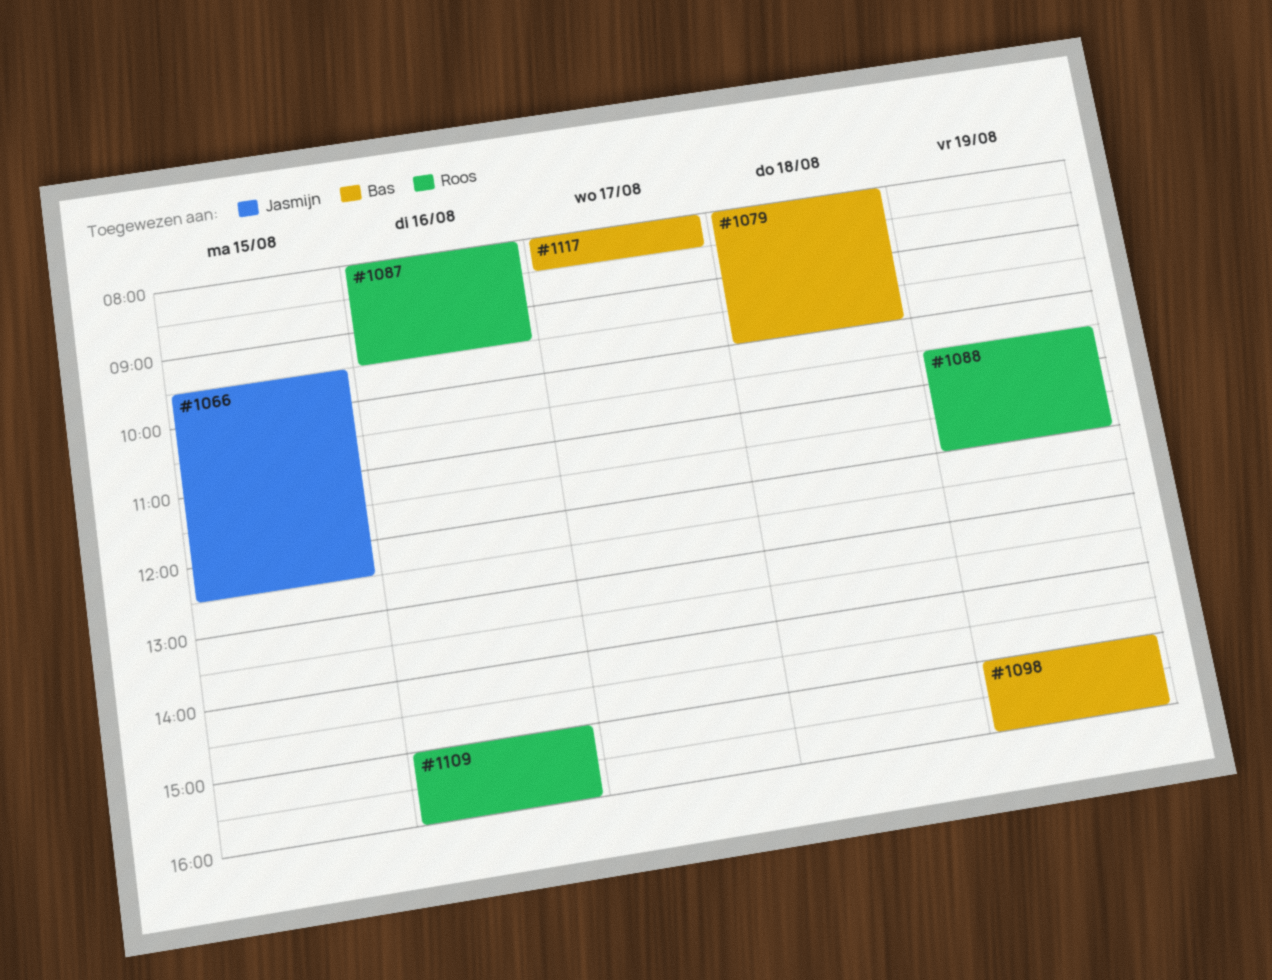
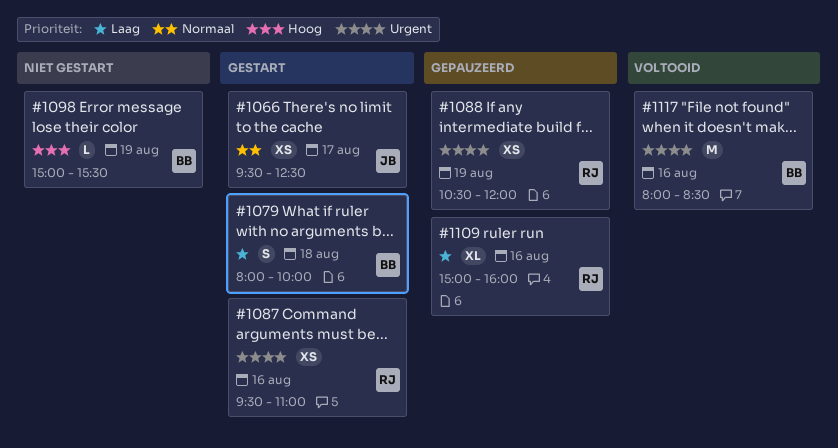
#1066, day: Aug 15 -> Aug 17
#1087, begins: 08:00 -> 09:30
#1087, ends: 09:30 -> 11:00
#1098, ends: 16:00 -> 15:30
#1117, day: Aug 17 -> Aug 16

